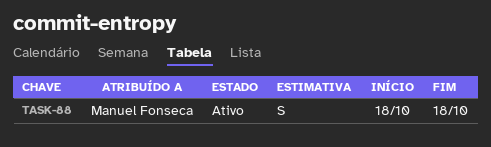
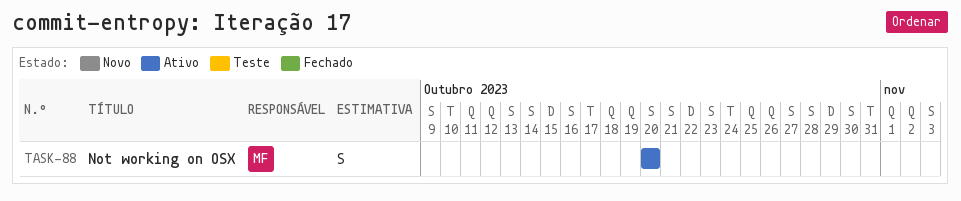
TASK-88, start: Oct 18 -> Oct 20
TASK-88, due: Oct 18 -> Oct 20

